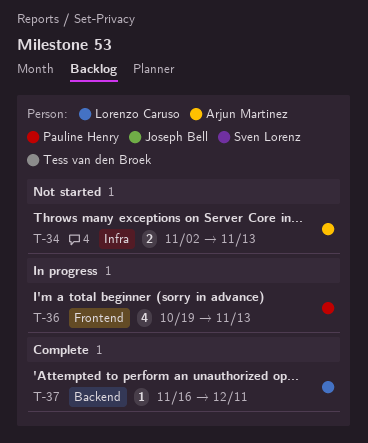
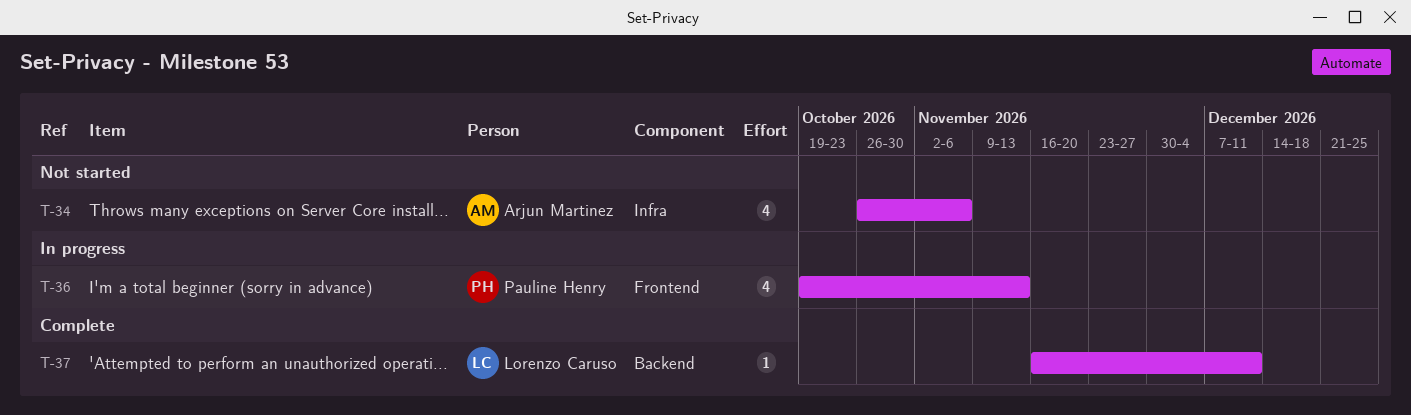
T-34, estimate: 2 -> 4
T-34, start: Nov 2 -> Oct 26
T-34, due: Nov 13 -> Nov 6

